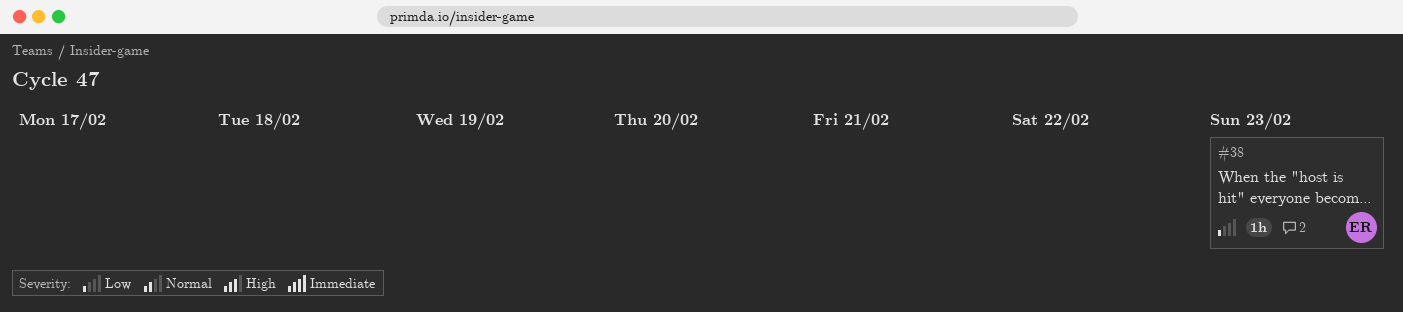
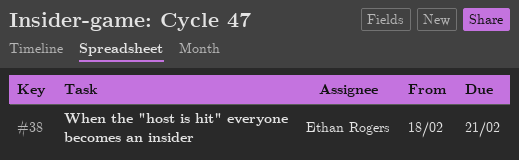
#38, due: Feb 23 -> Feb 21

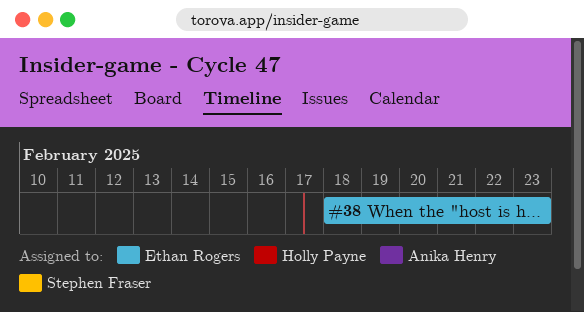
#38, due: Feb 21 -> Feb 23

